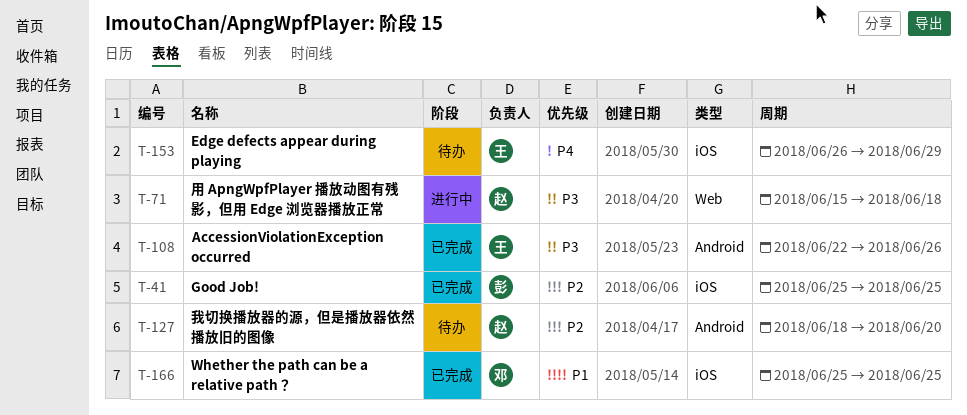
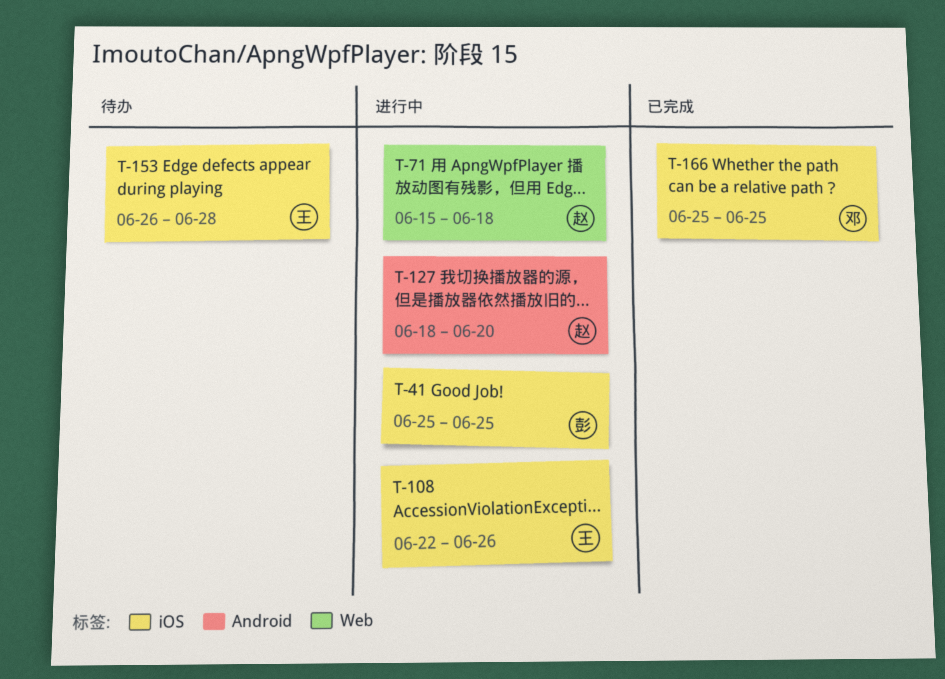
T-41, status: 已完成 -> 进行中
T-108, status: 已完成 -> 进行中
T-108, label: Android -> iOS
T-127, status: 待办 -> 进行中
T-153, due: Jun 29 -> Jun 28

